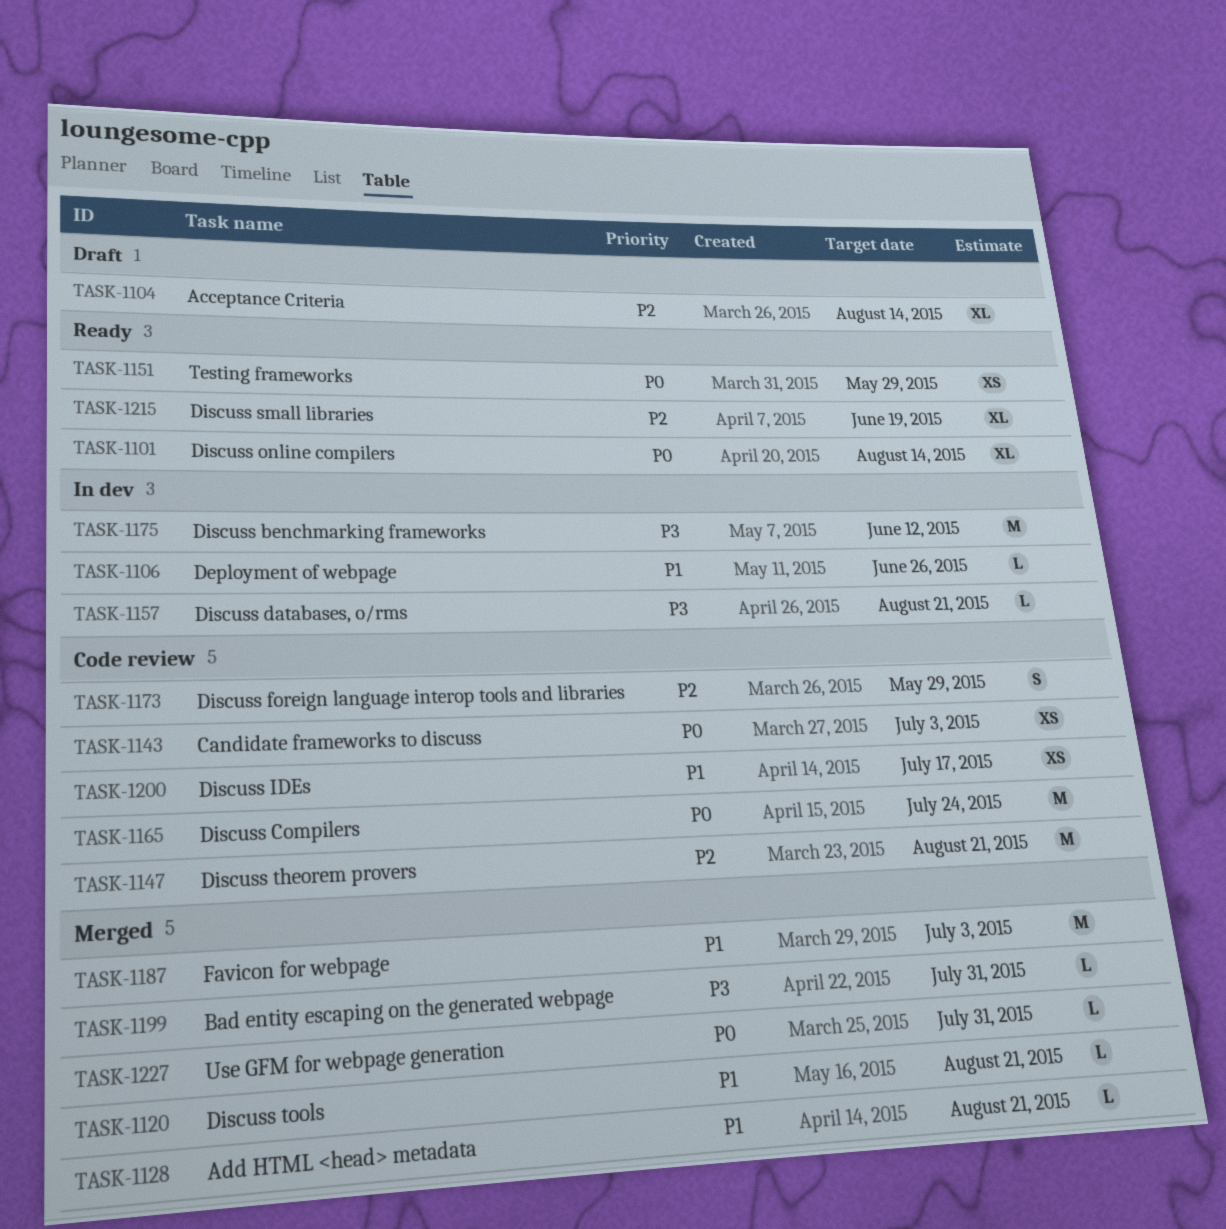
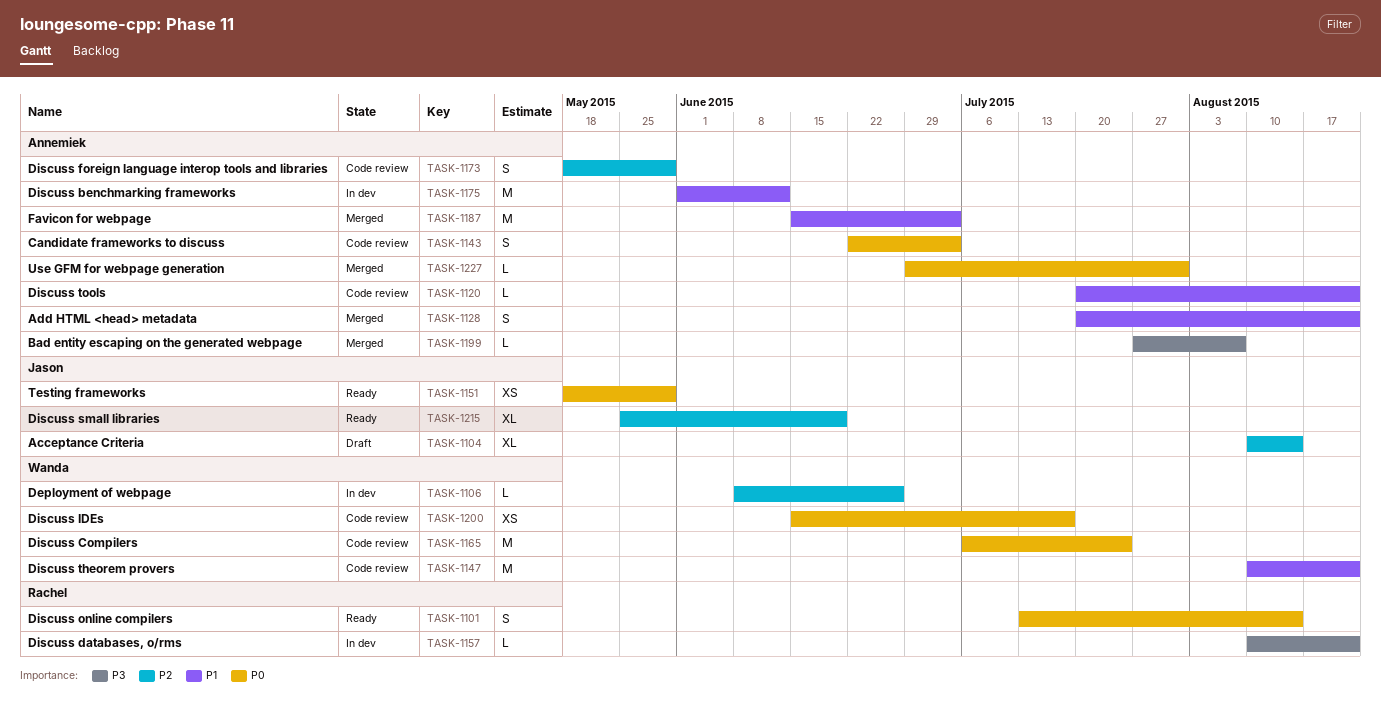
TASK-1101, estimate: XL -> S
TASK-1106, priority: P1 -> P2
TASK-1120, status: Merged -> Code review
TASK-1128, estimate: L -> S
TASK-1143, estimate: XS -> S
TASK-1147, priority: P2 -> P1
TASK-1175, priority: P3 -> P1
TASK-1199, due: Jul 31 -> Aug 7
TASK-1200, priority: P1 -> P0

